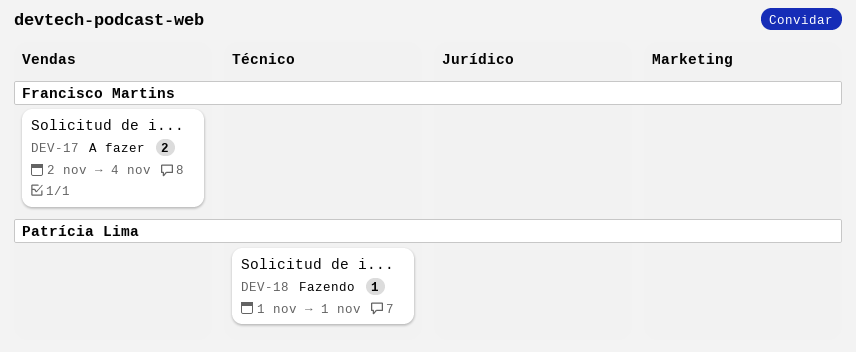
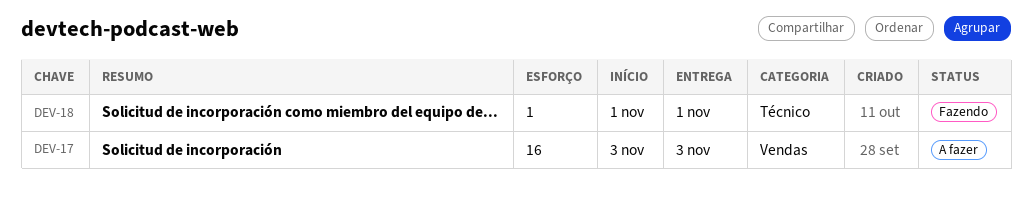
DEV-17, estimate: 2 -> 16
DEV-17, start: Nov 2 -> Nov 3
DEV-17, due: Nov 4 -> Nov 3

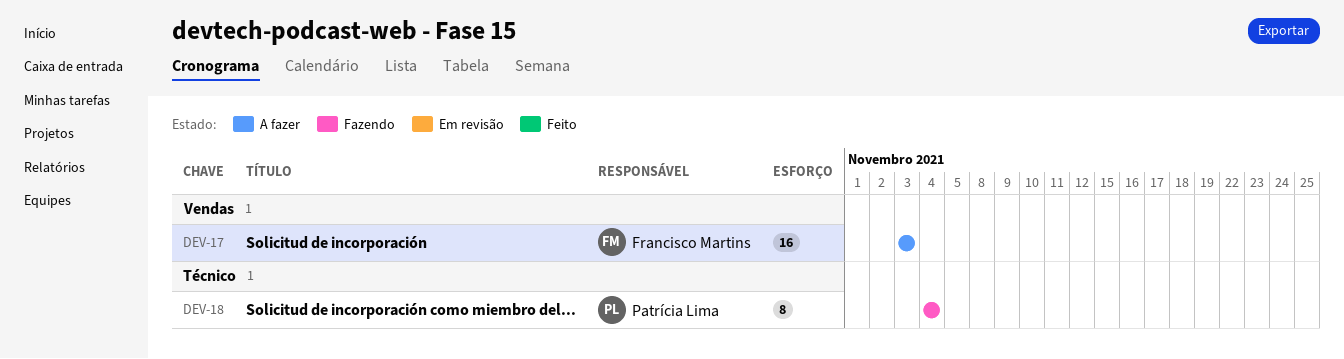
DEV-18, estimate: 1 -> 8
DEV-18, start: Nov 1 -> Nov 4
DEV-18, due: Nov 1 -> Nov 4

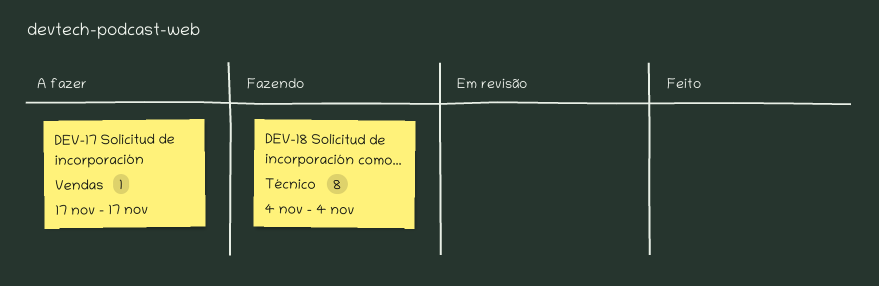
DEV-17, estimate: 16 -> 1
DEV-17, start: Nov 3 -> Nov 17
DEV-17, due: Nov 3 -> Nov 17

